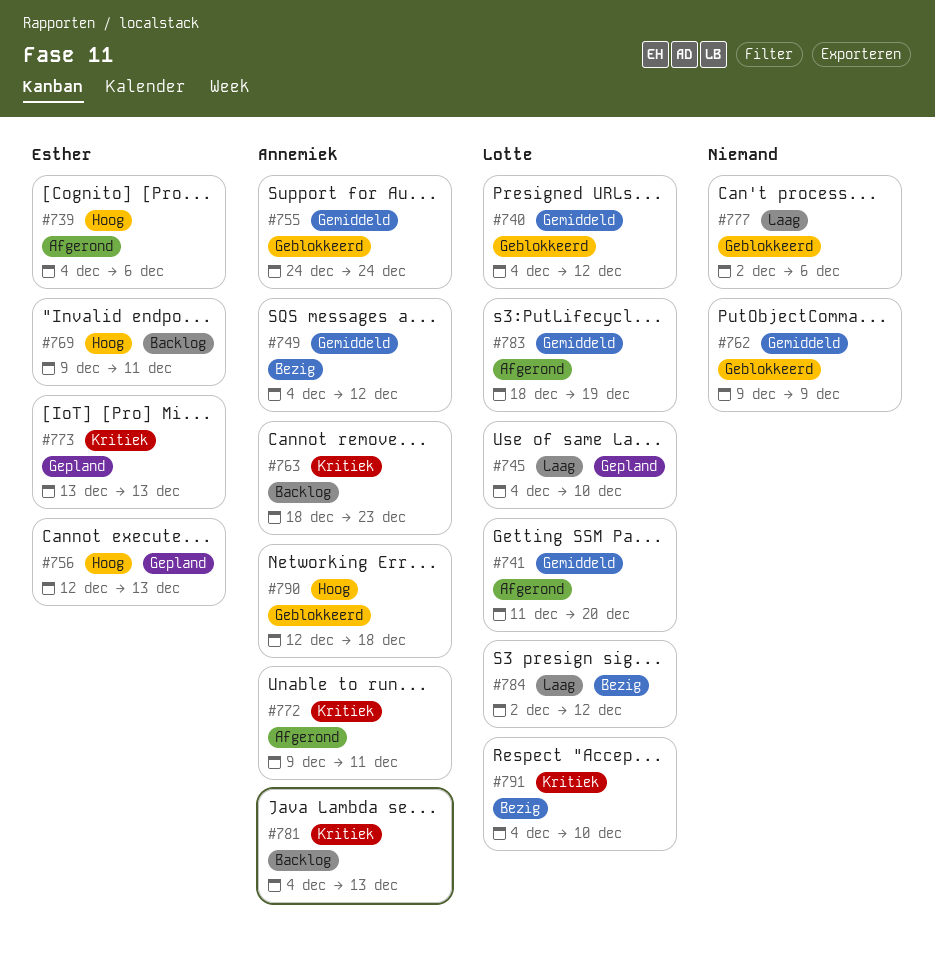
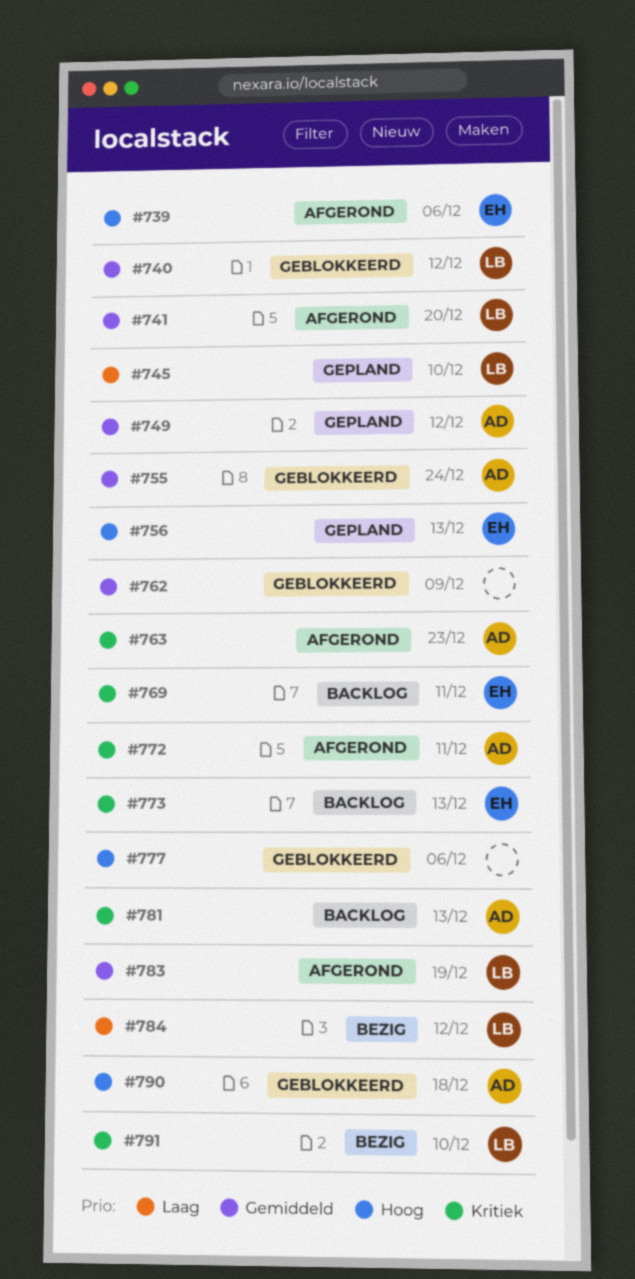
#749, status: Bezig -> Gepland
#763, status: Backlog -> Afgerond
#769, priority: Hoog -> Kritiek
#773, status: Gepland -> Backlog
#777, priority: Laag -> Hoog

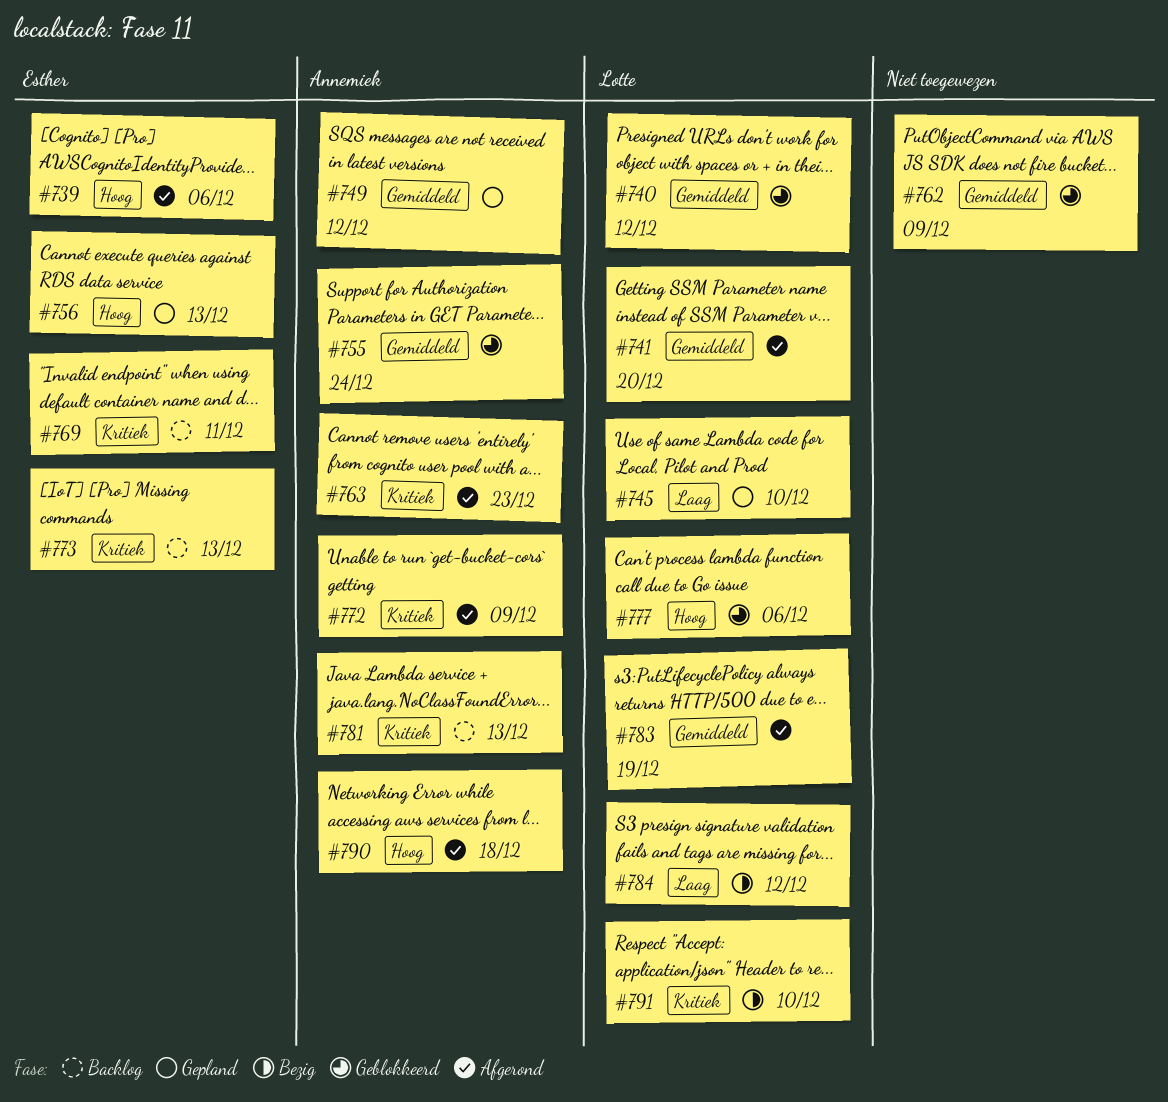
#772, due: Dec 11 -> Dec 9
#777, owner: none -> Lotte
#790, status: Geblokkeerd -> Afgerond

